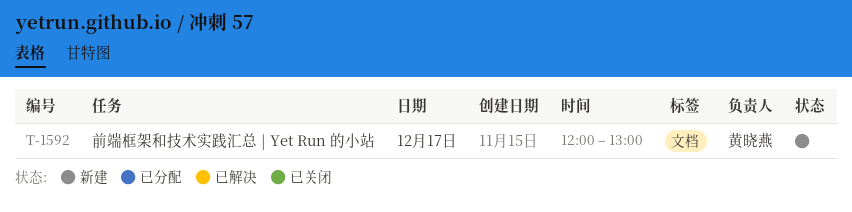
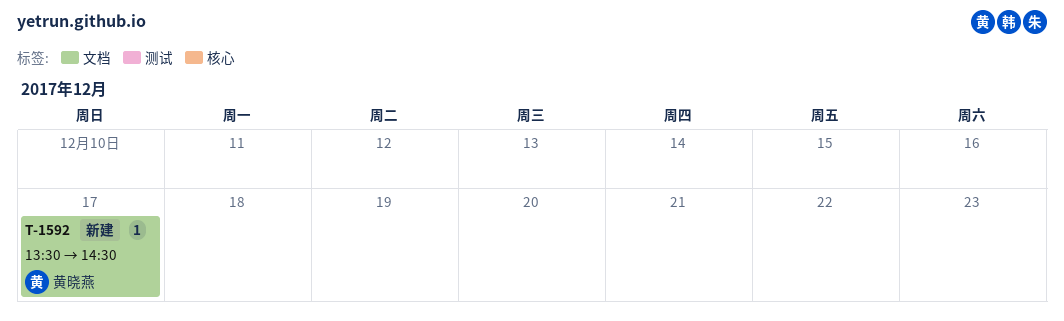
T-1592, begins: 12:00 -> 13:30
T-1592, ends: 13:00 -> 14:30

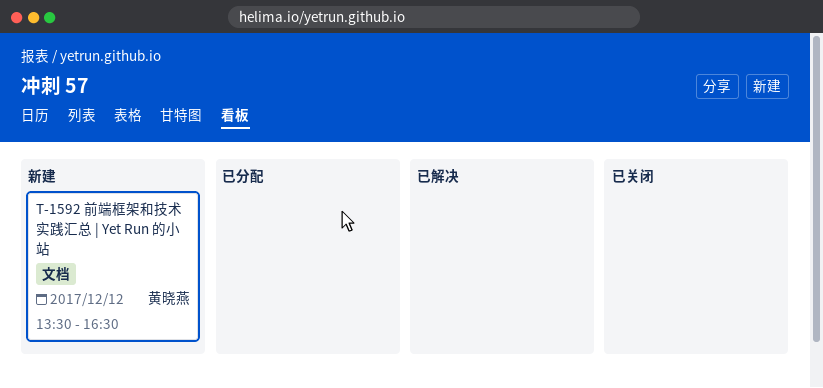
T-1592, day: Dec 17 -> Dec 12
T-1592, ends: 14:30 -> 16:30

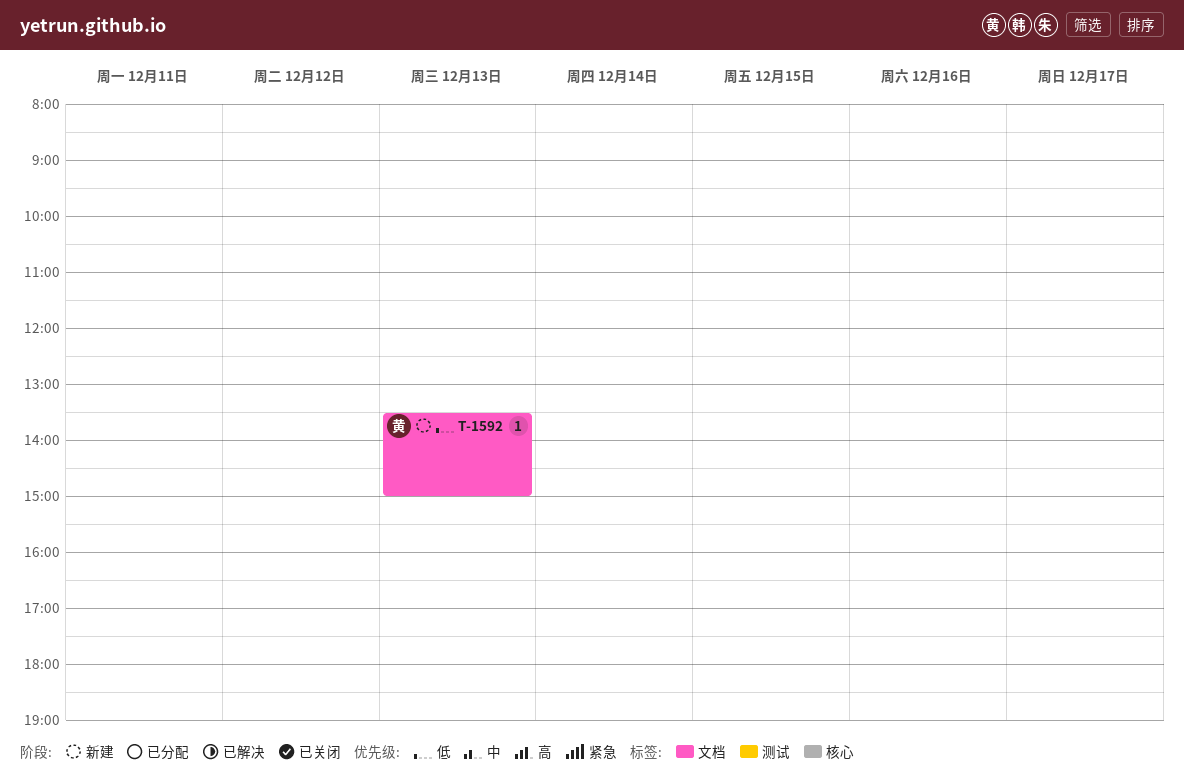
T-1592, day: Dec 12 -> Dec 13
T-1592, ends: 16:30 -> 15:00

